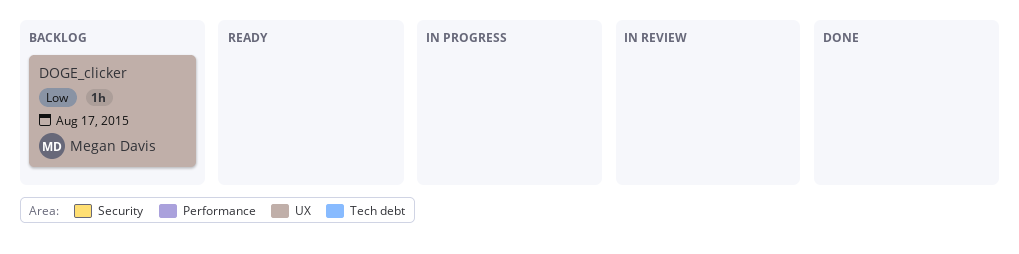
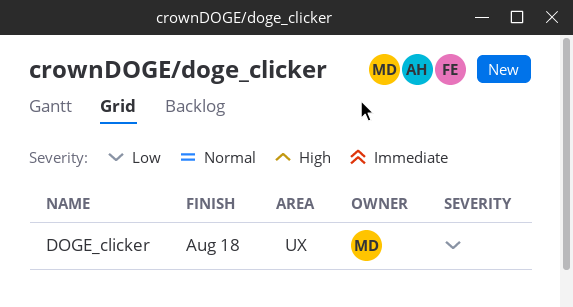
DOGE_clicker, due: Aug 17 -> Aug 18

